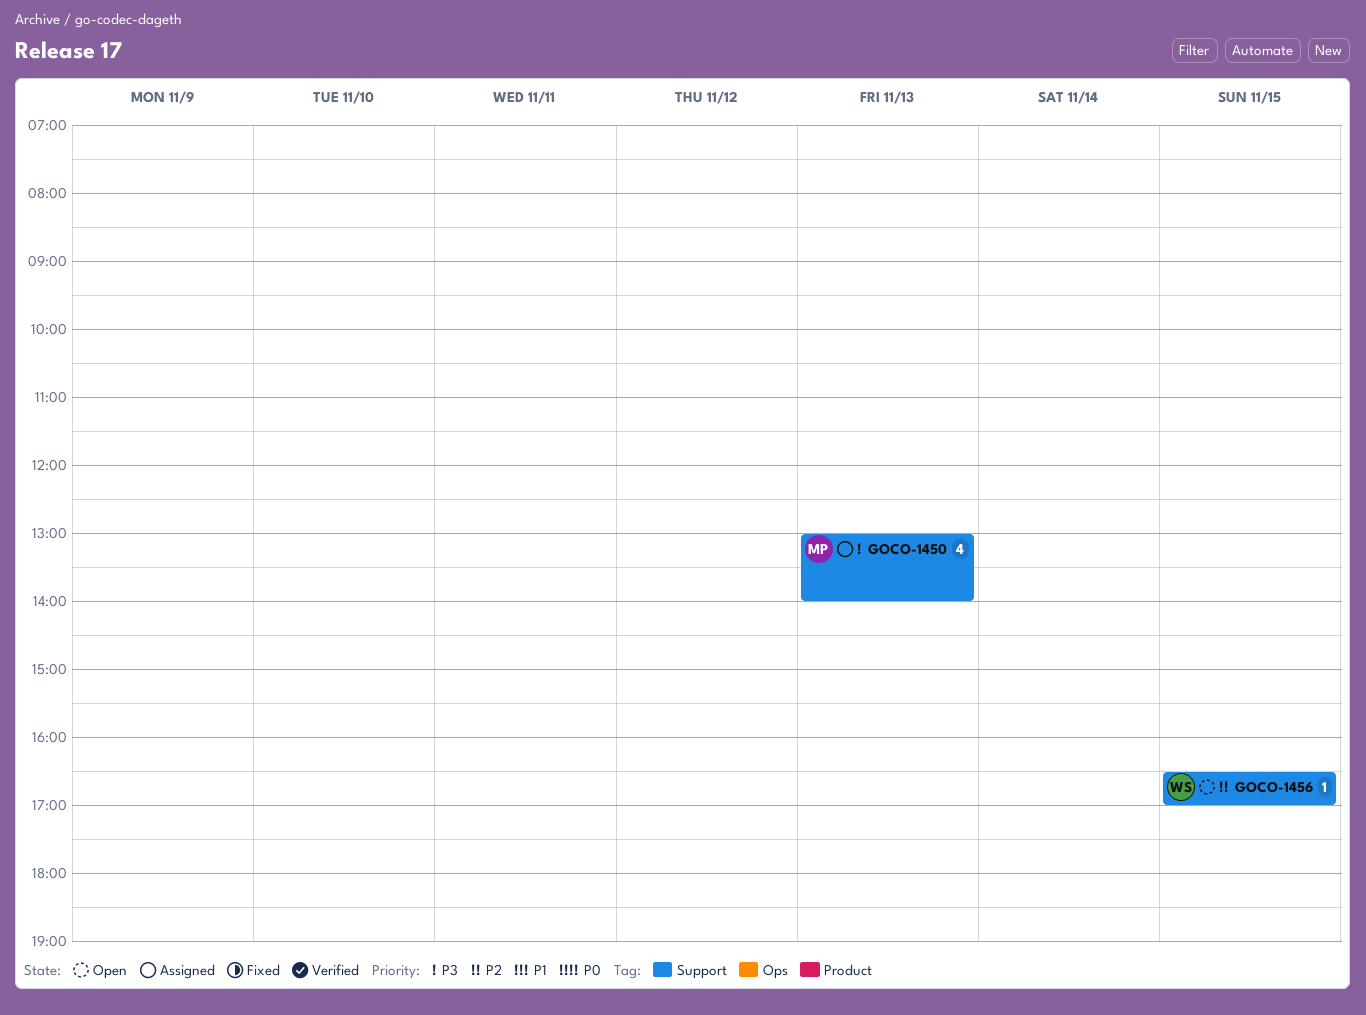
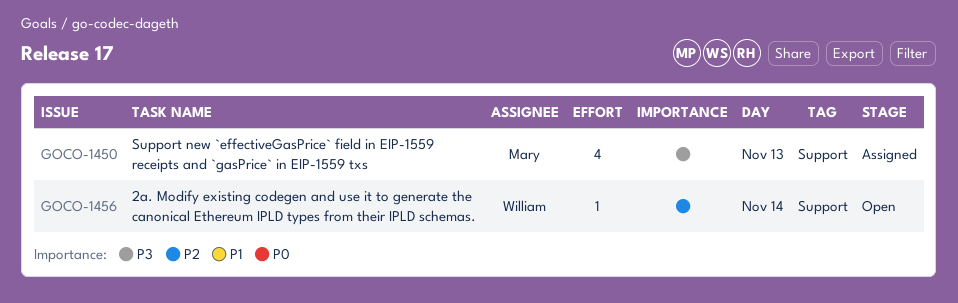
GOCO-1456, day: Nov 15 -> Nov 14

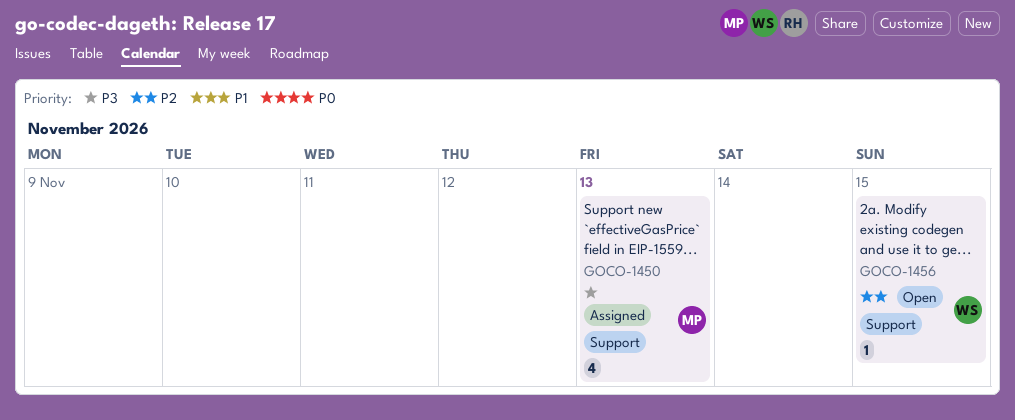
GOCO-1456, day: Nov 14 -> Nov 15

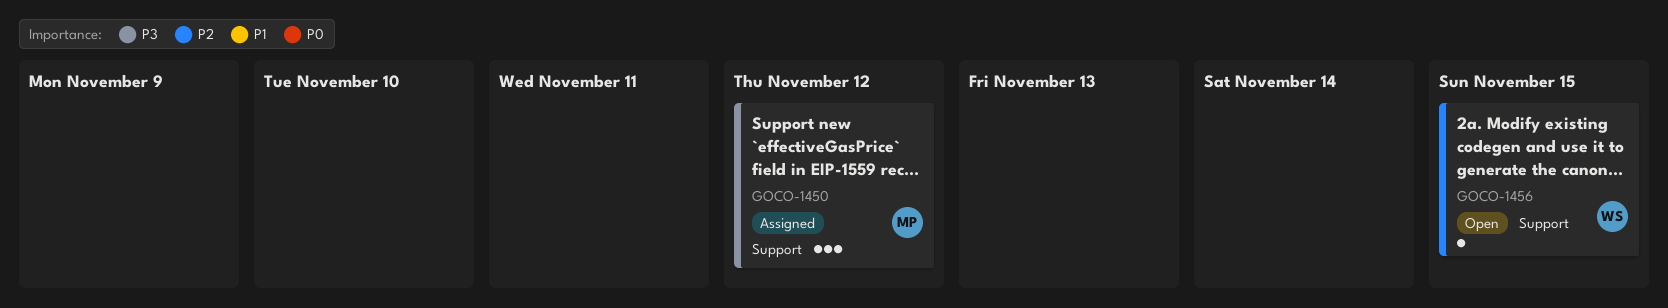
GOCO-1450, estimate: 4 -> 3
GOCO-1450, day: Nov 13 -> Nov 12

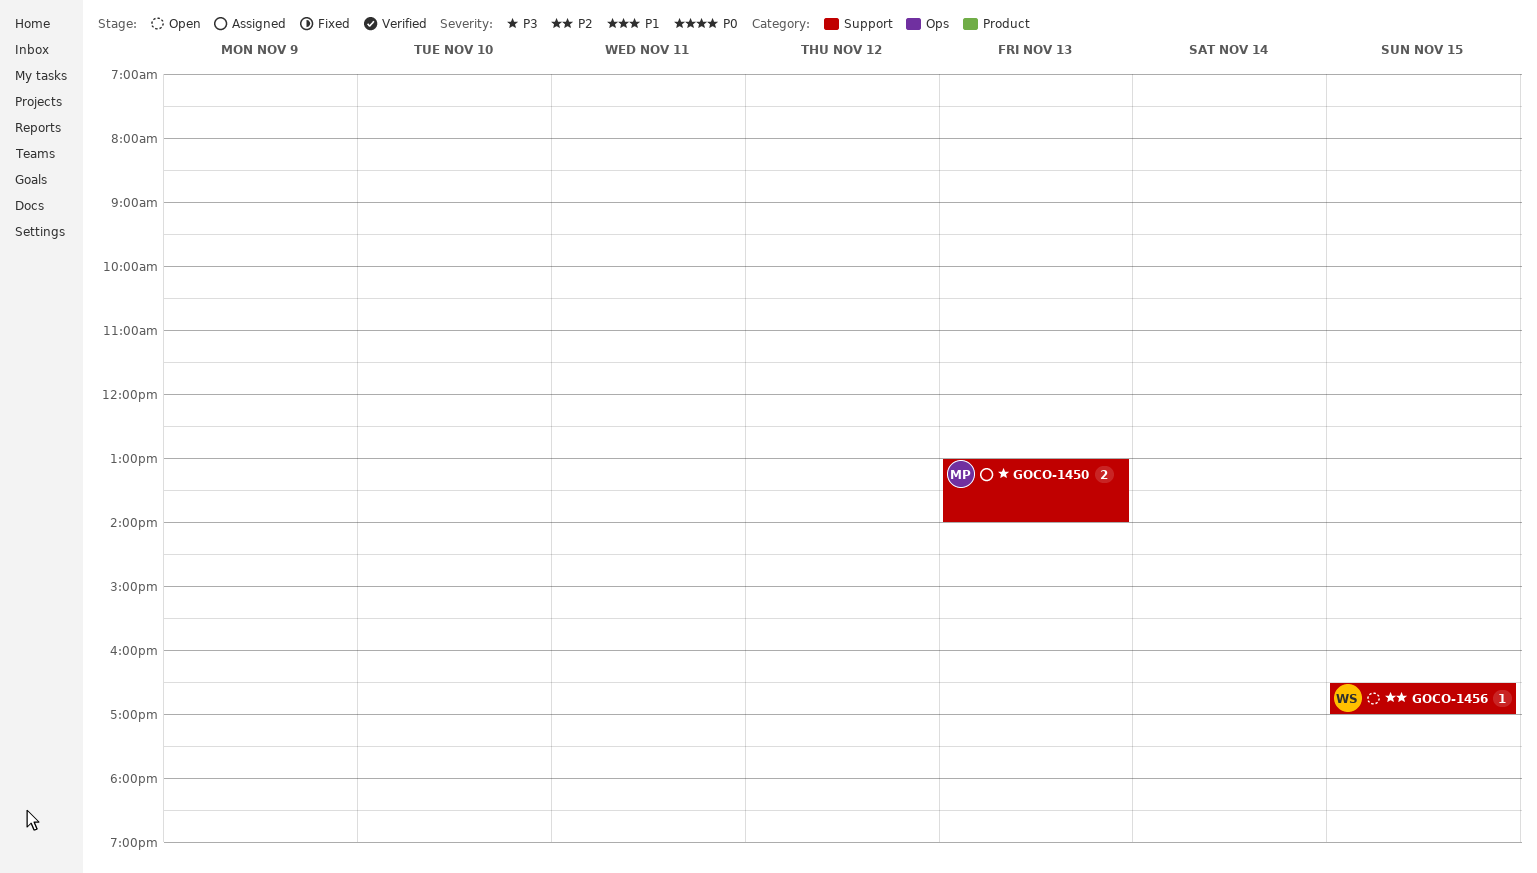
GOCO-1450, estimate: 3 -> 2
GOCO-1450, day: Nov 12 -> Nov 13

